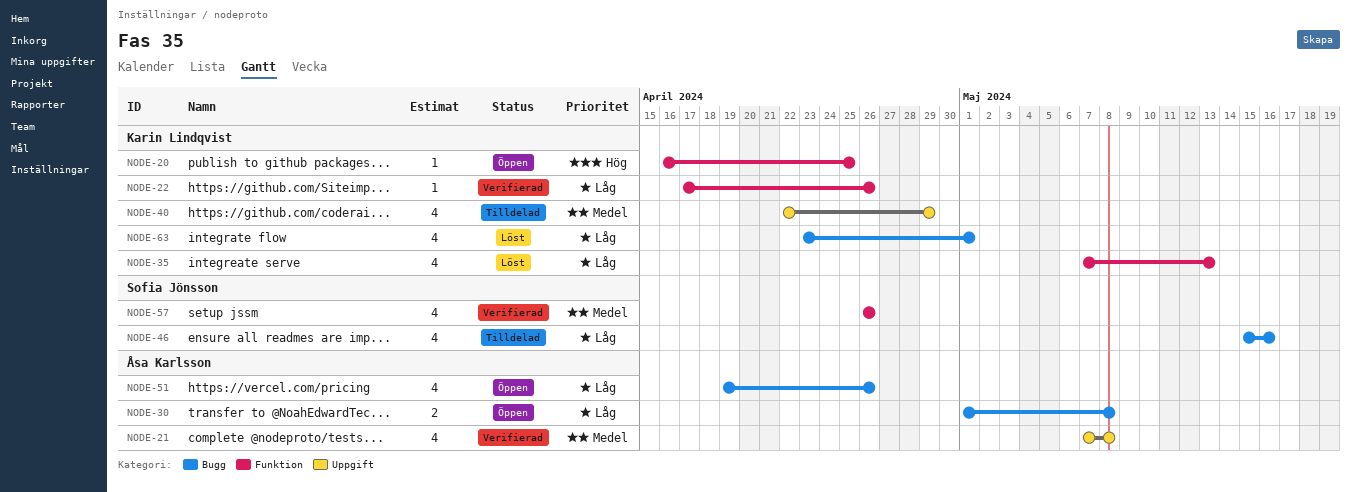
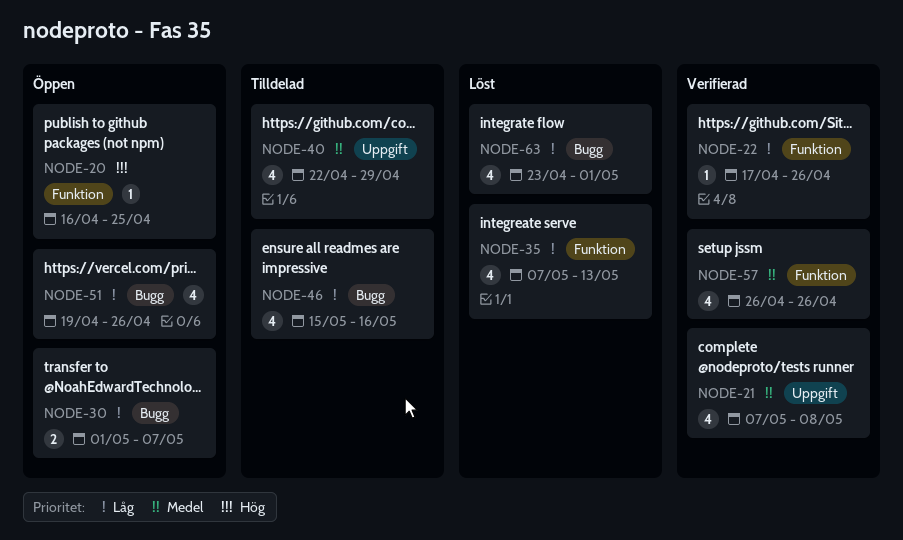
NODE-30, due: May 8 -> May 7

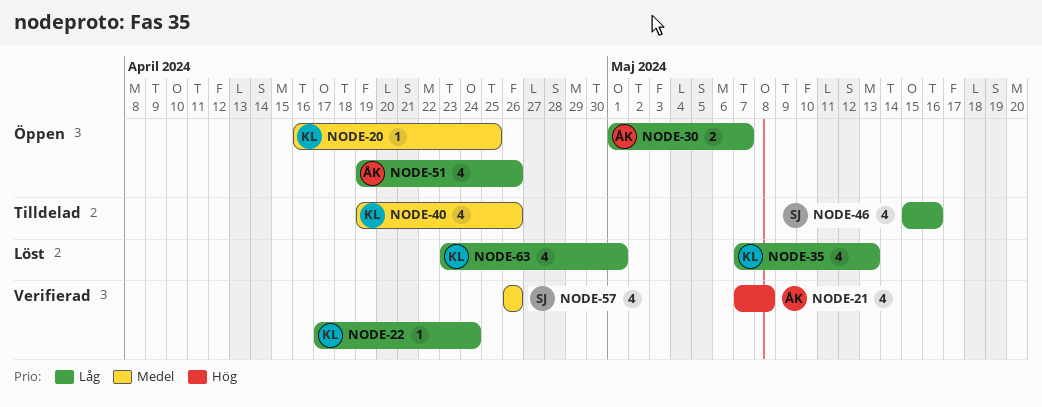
NODE-20, priority: Hög -> Medel
NODE-21, priority: Medel -> Hög
NODE-22, due: Apr 26 -> Apr 24
NODE-40, start: Apr 22 -> Apr 19
NODE-40, due: Apr 29 -> Apr 26

